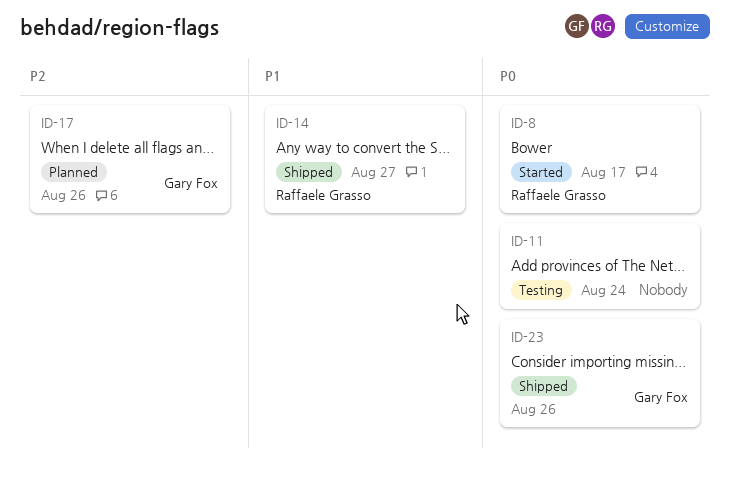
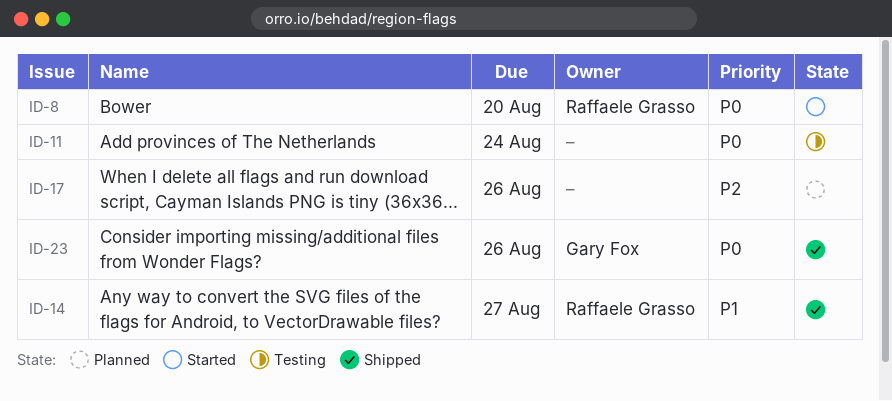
ID-8, due: Aug 17 -> Aug 20
ID-17, owner: Gary Fox -> none

